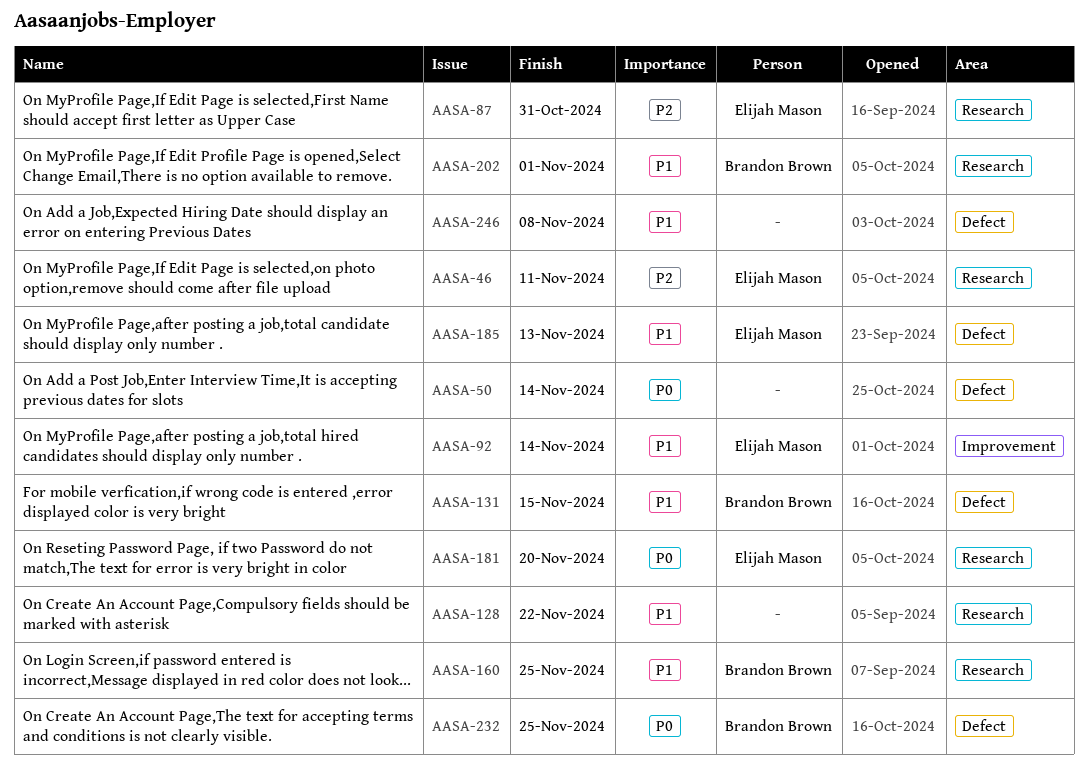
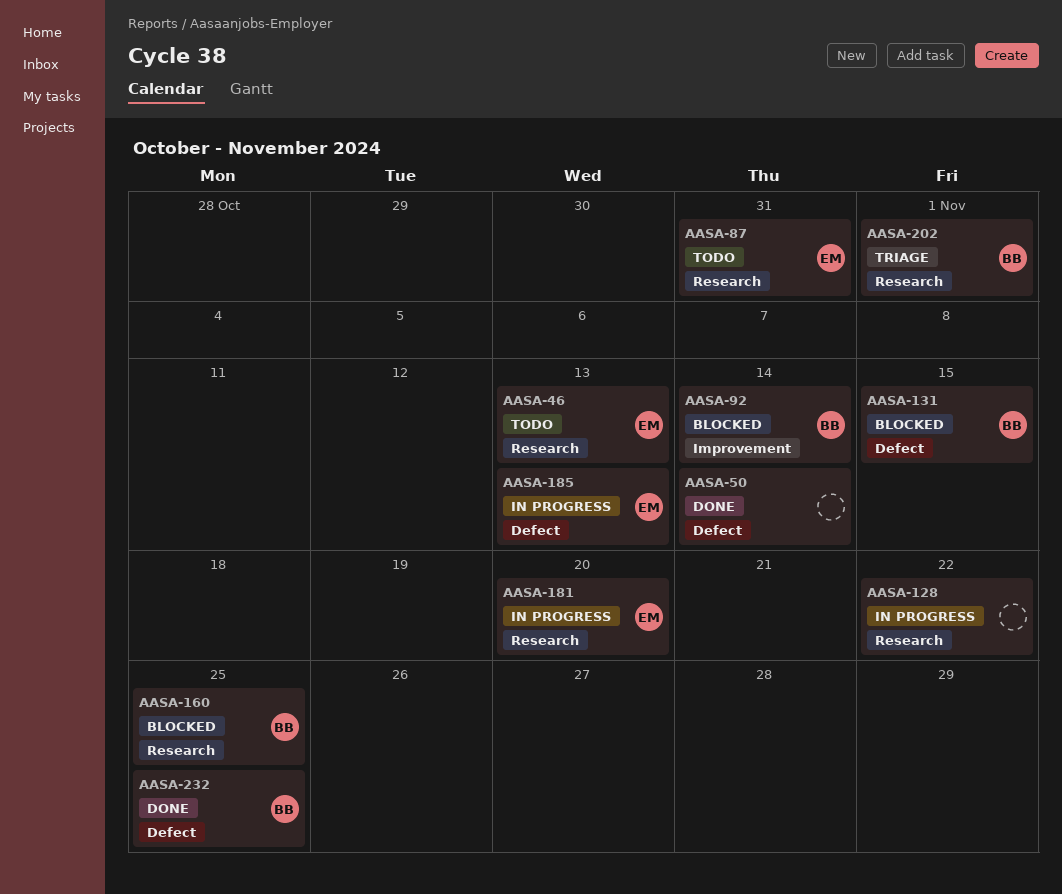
AASA-46, due: Nov 11 -> Nov 13
AASA-92, owner: Elijah Mason -> Brandon Brown
AASA-246: present -> none

